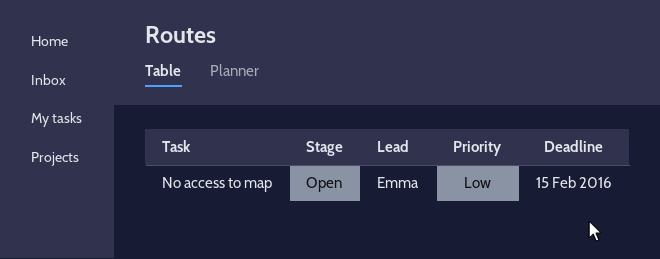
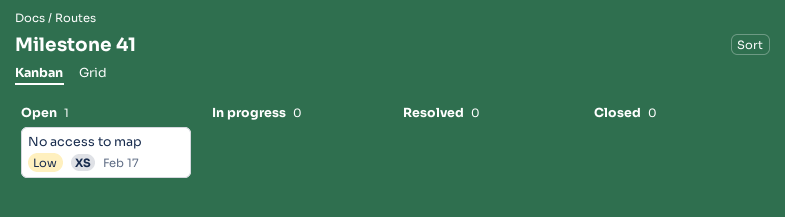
No access to map, due: Feb 15 -> Feb 17

